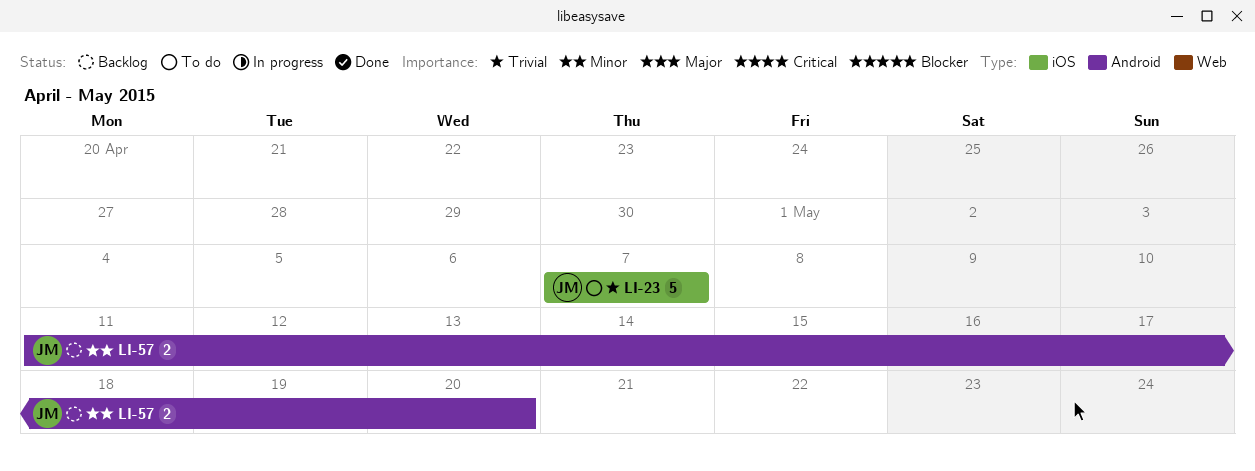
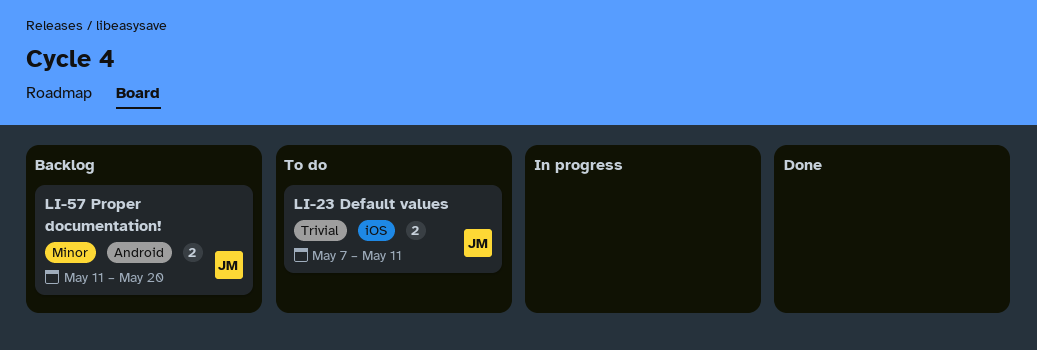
LI-23, estimate: 5 -> 2
LI-23, due: May 7 -> May 11

